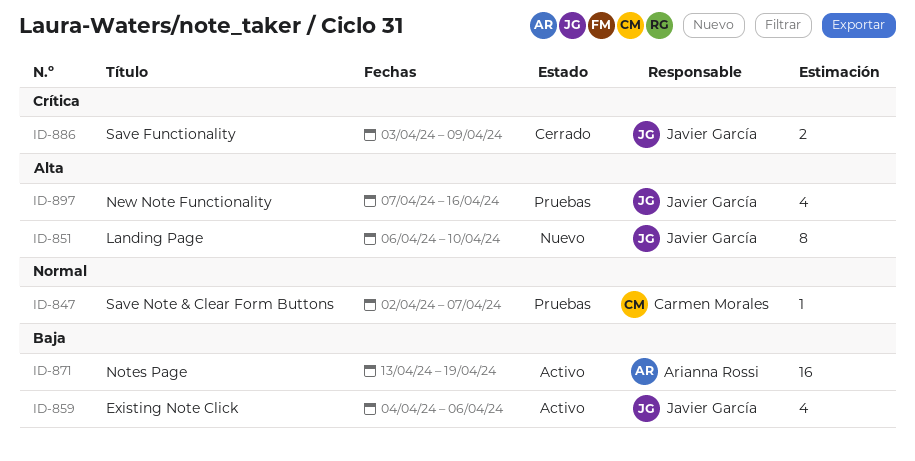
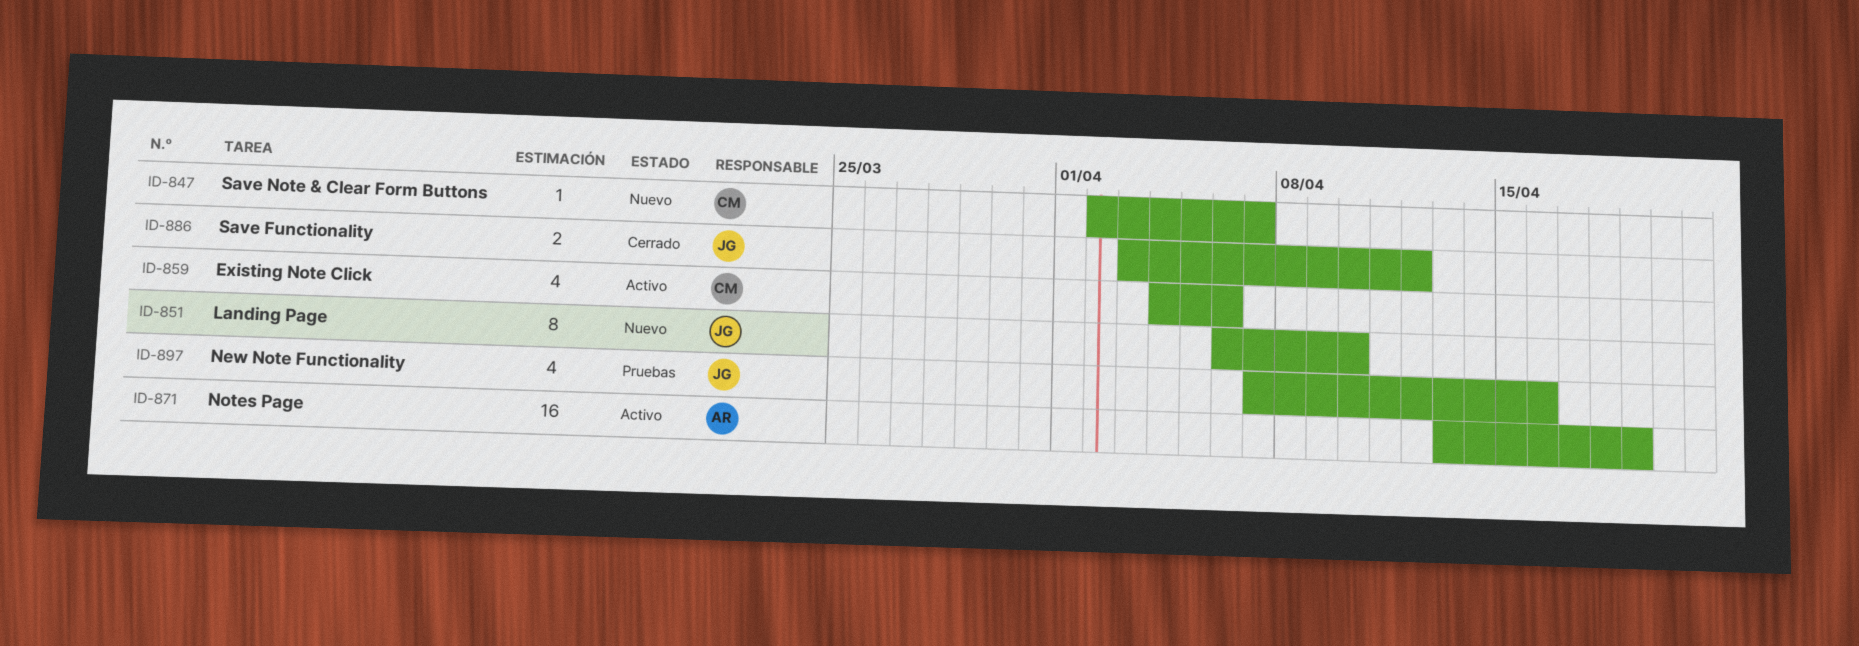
ID-847, status: Pruebas -> Nuevo
ID-859, owner: Javier García -> Carmen Morales
ID-886, due: Apr 9 -> Apr 12

